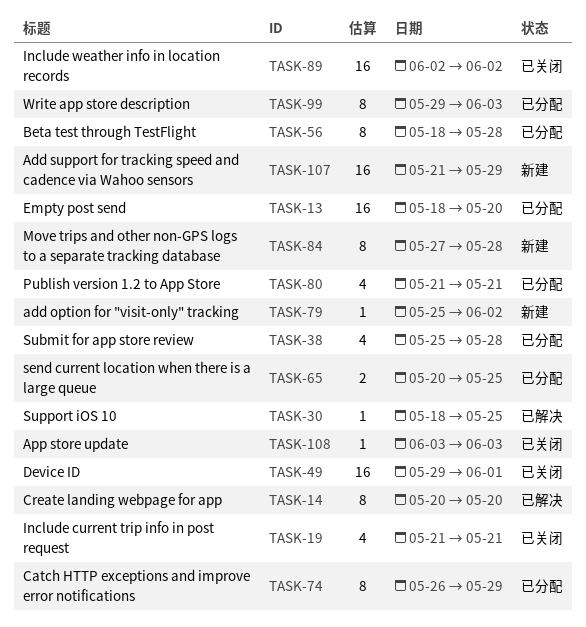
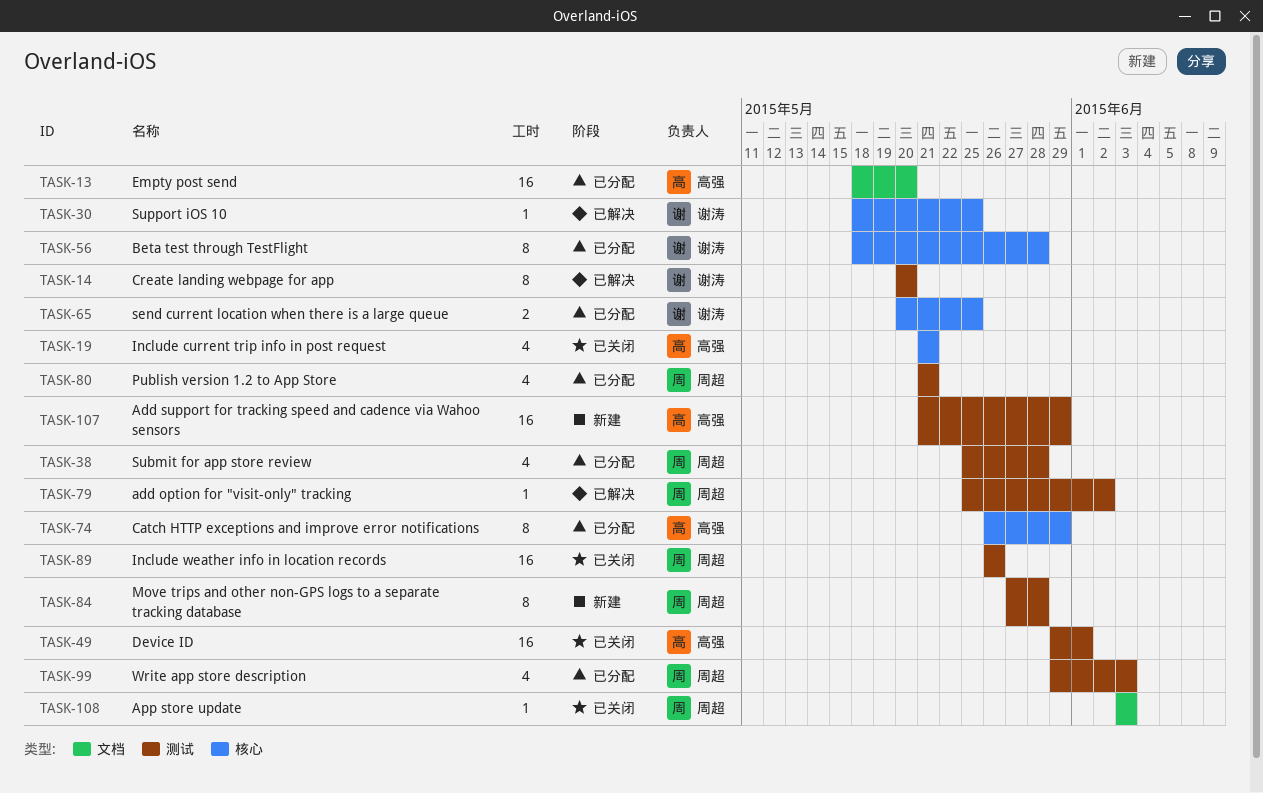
TASK-79, status: 新建 -> 已解决
TASK-89, start: Jun 2 -> May 26
TASK-89, due: Jun 2 -> May 26
TASK-99, estimate: 8 -> 4

